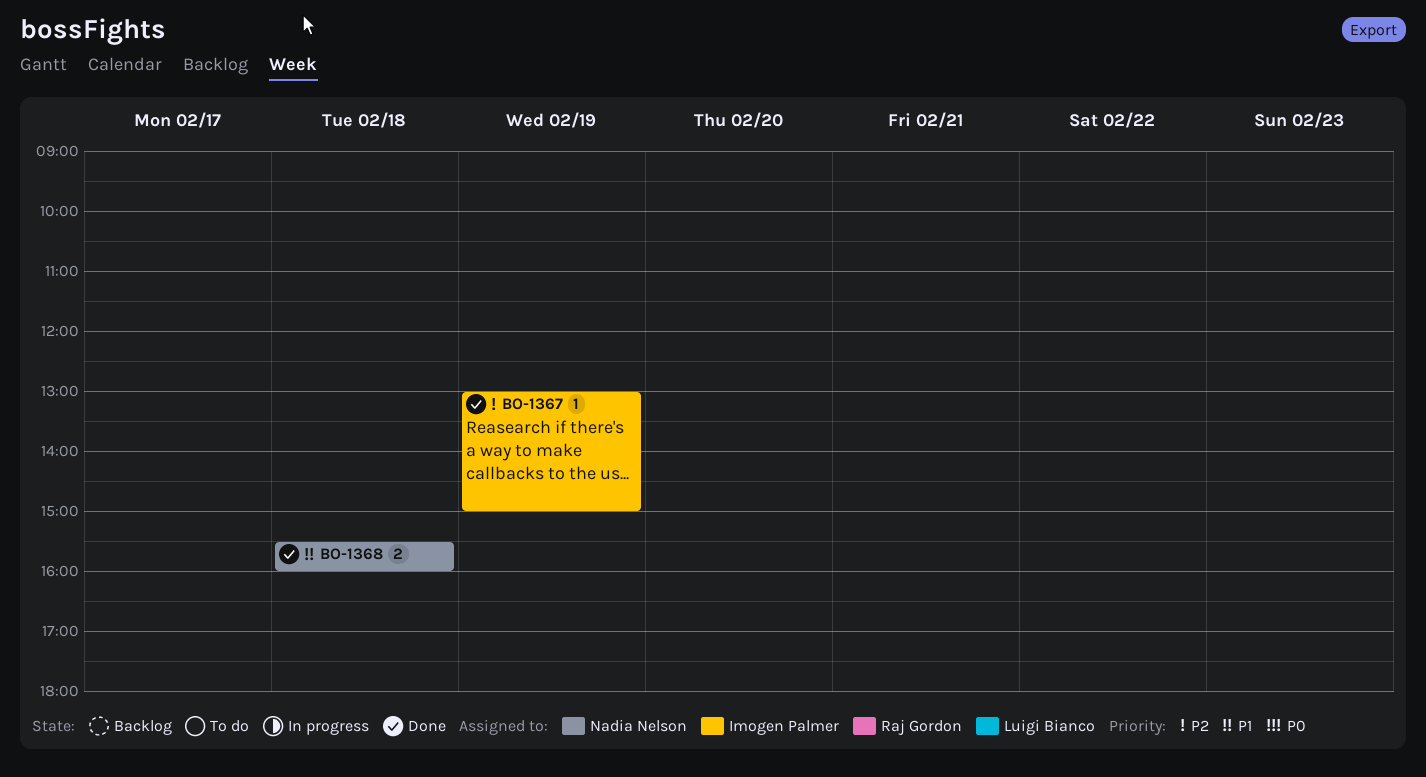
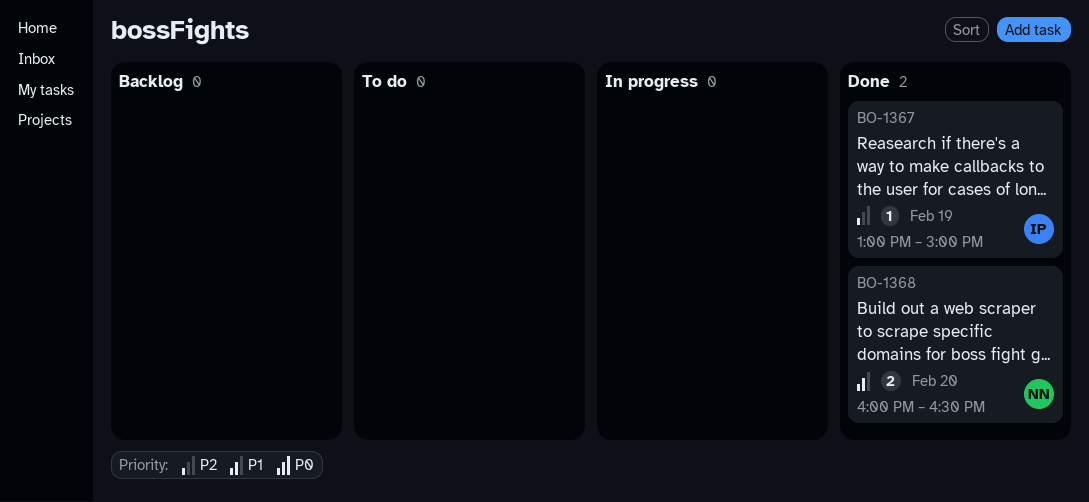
BO-1368, day: Feb 18 -> Feb 20
BO-1368, begins: 15:30 -> 16:00
BO-1368, ends: 16:00 -> 16:30

